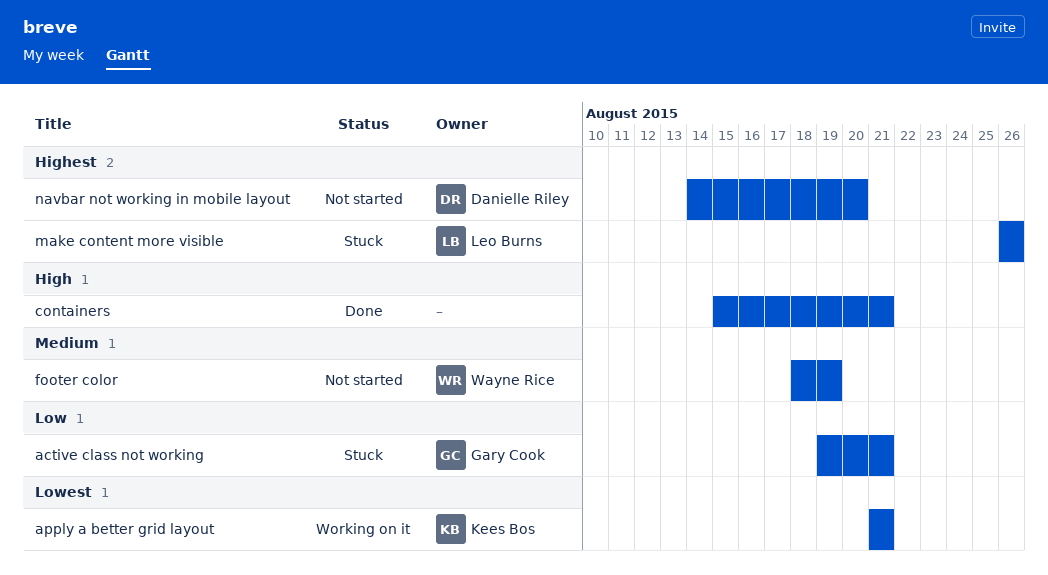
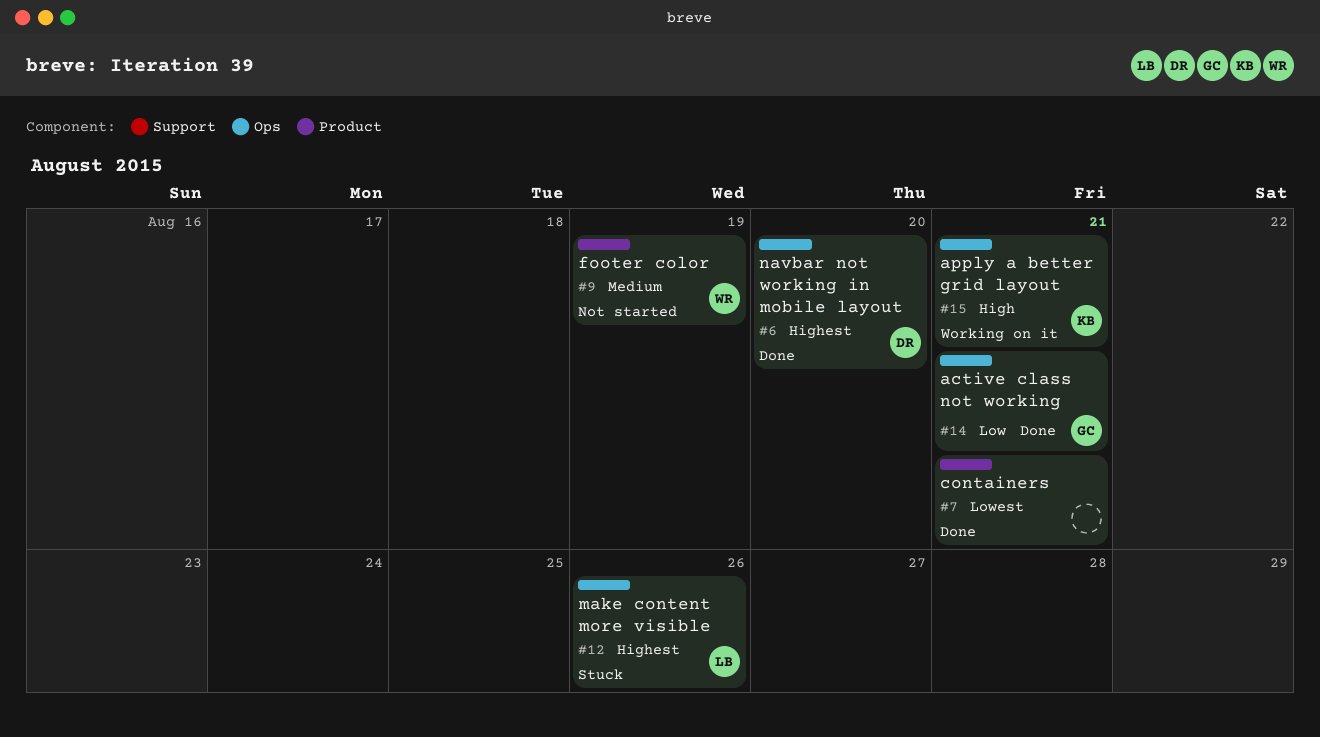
active class not working, status: Stuck -> Done
apply a better grid layout, priority: Lowest -> High
containers, priority: High -> Lowest
navbar not working in mobile layout, status: Not started -> Done

